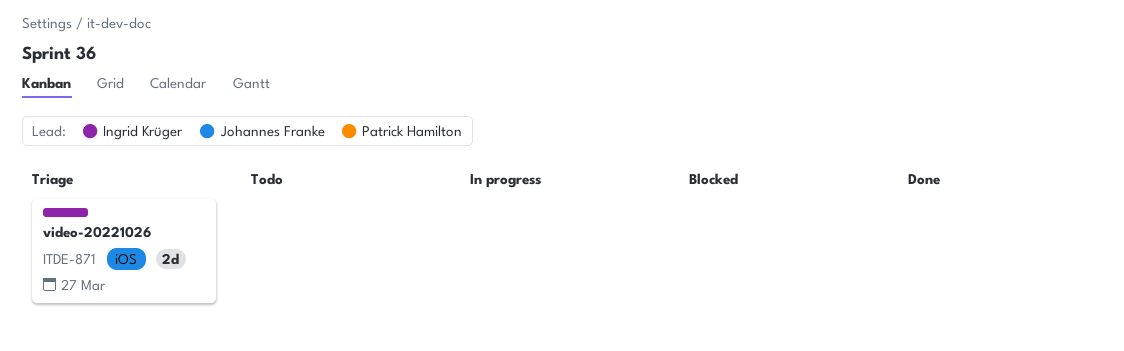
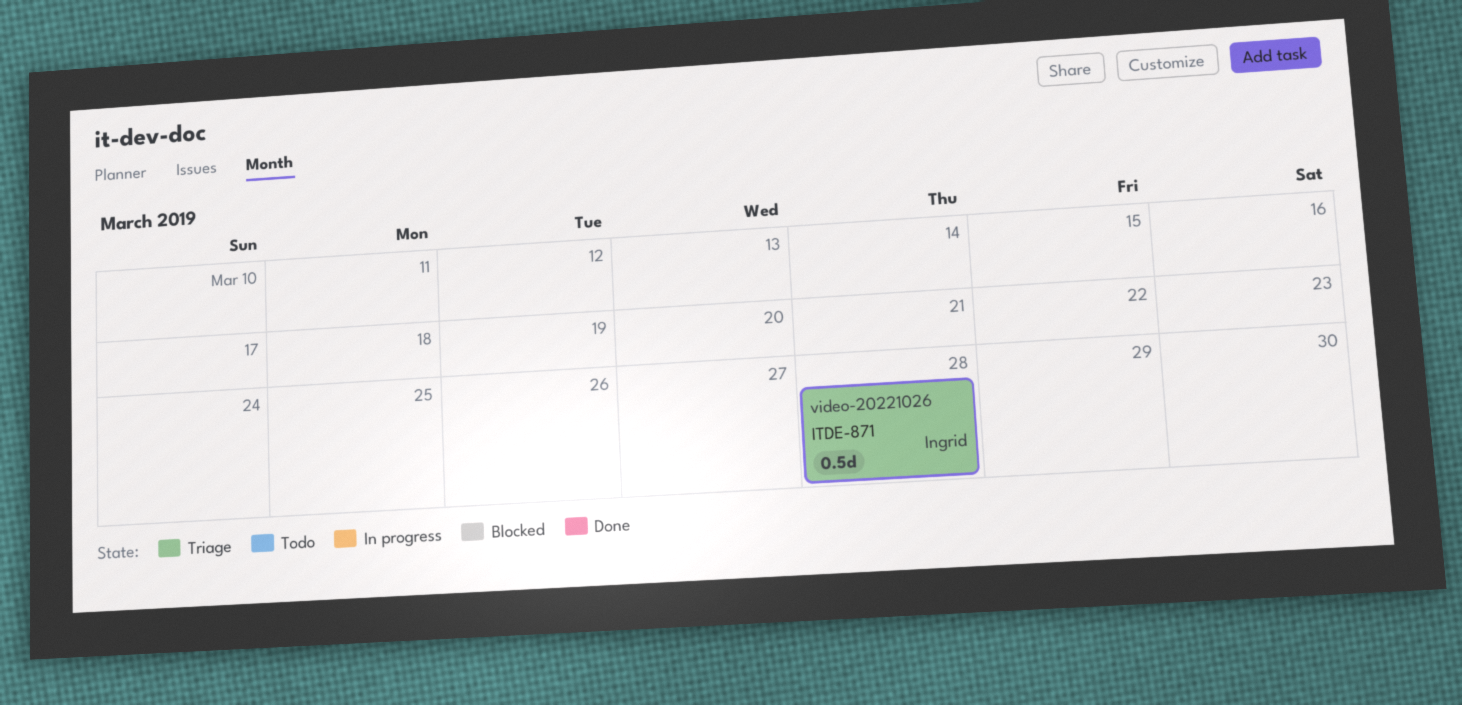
ITDE-871, estimate: 2d -> 0.5d
ITDE-871, due: Mar 27 -> Mar 28

